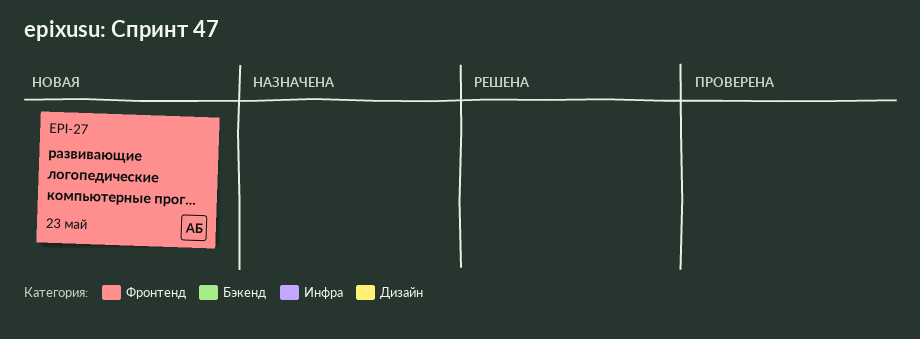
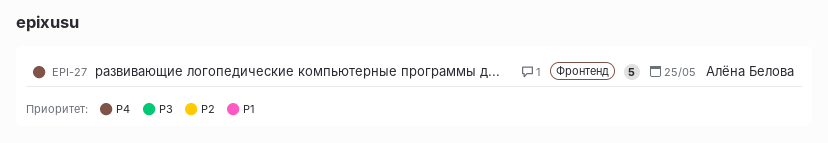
EPI-27, due: May 23 -> May 25

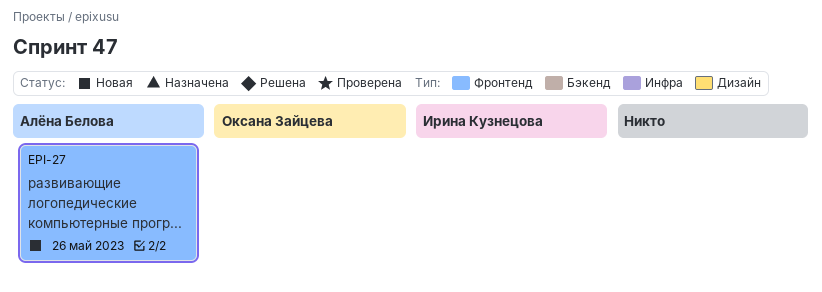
EPI-27, due: May 25 -> May 26

